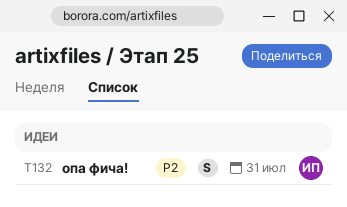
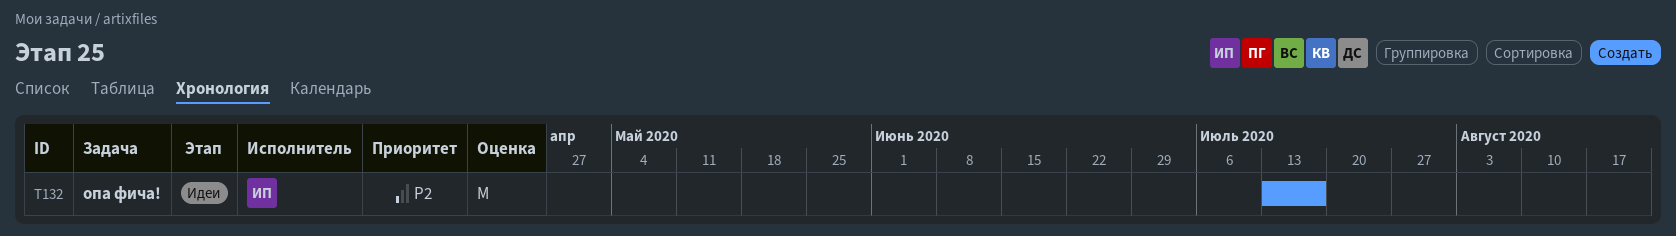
T132, estimate: S -> M
T132, due: Jul 31 -> Jul 17

